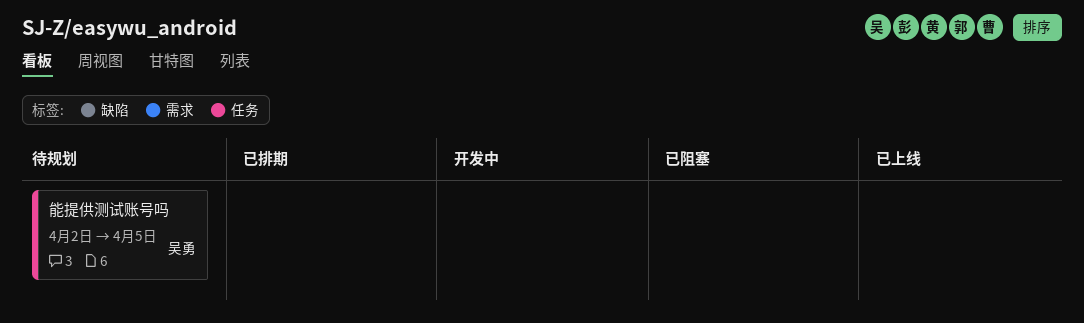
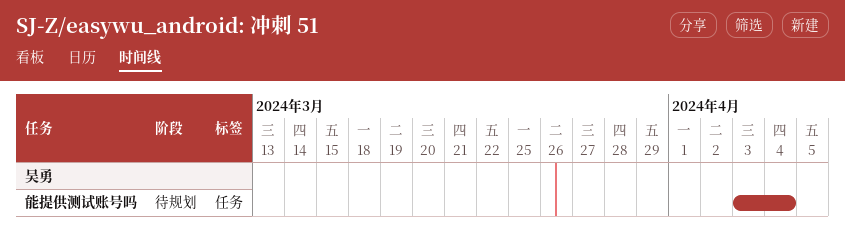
能提供测试账号吗, start: Apr 2 -> Apr 3
能提供测试账号吗, due: Apr 5 -> Apr 4

